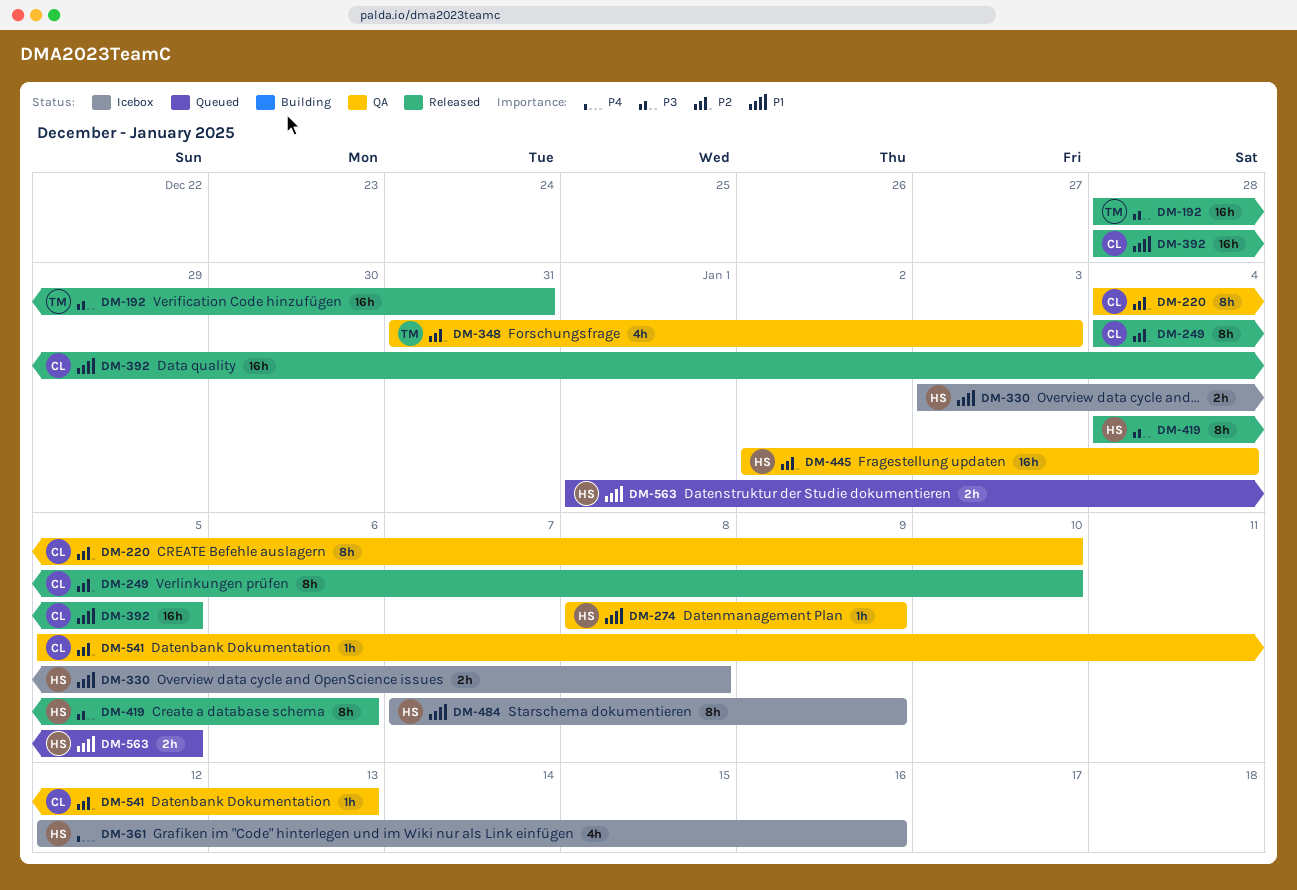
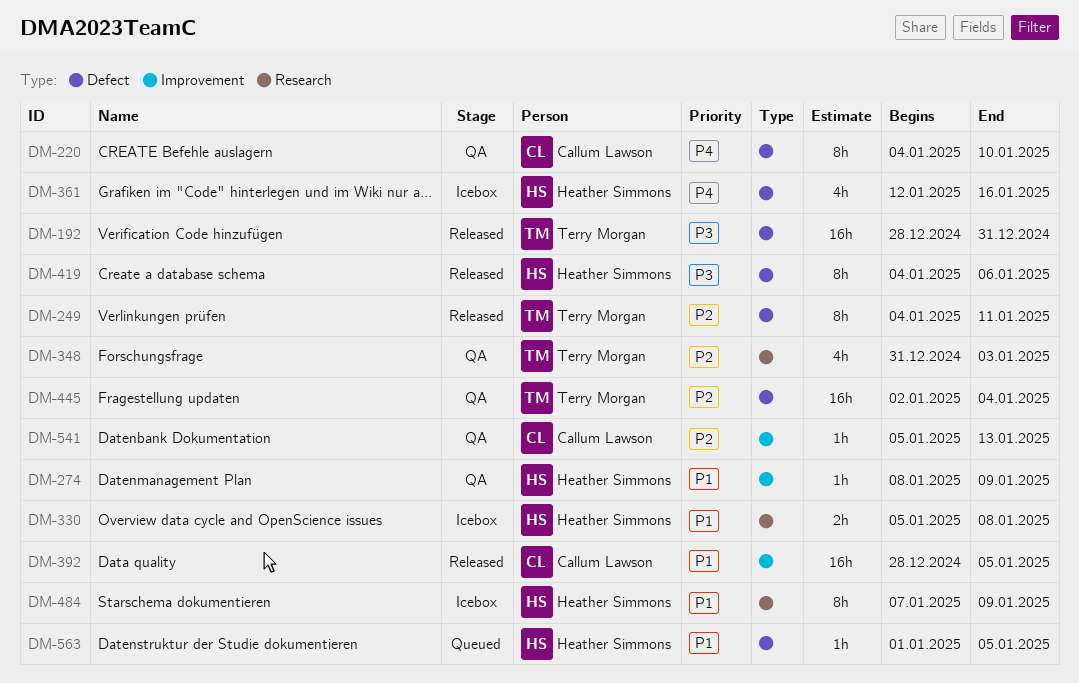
DM-220, priority: P2 -> P4
DM-249, owner: Callum Lawson -> Terry Morgan
DM-249, due: Jan 10 -> Jan 11
DM-330, start: Jan 3 -> Jan 5
DM-445, owner: Heather Simmons -> Terry Morgan
DM-563, estimate: 2h -> 1h

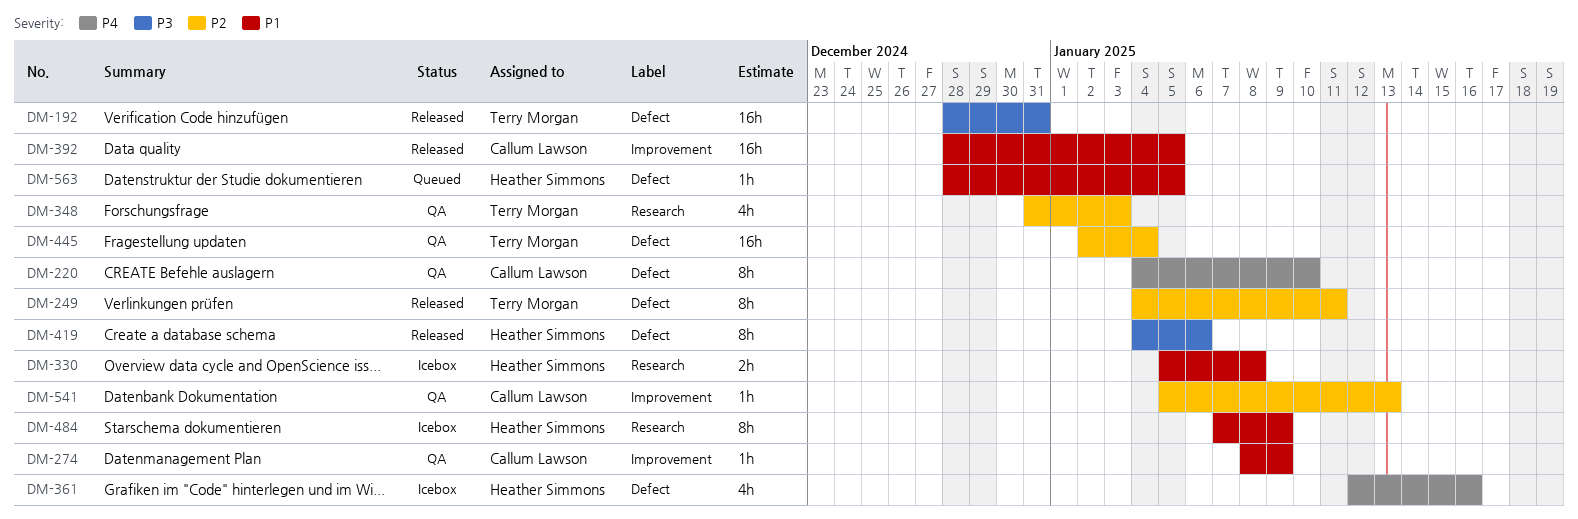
DM-274, owner: Heather Simmons -> Callum Lawson
DM-563, start: Jan 1 -> Dec 28

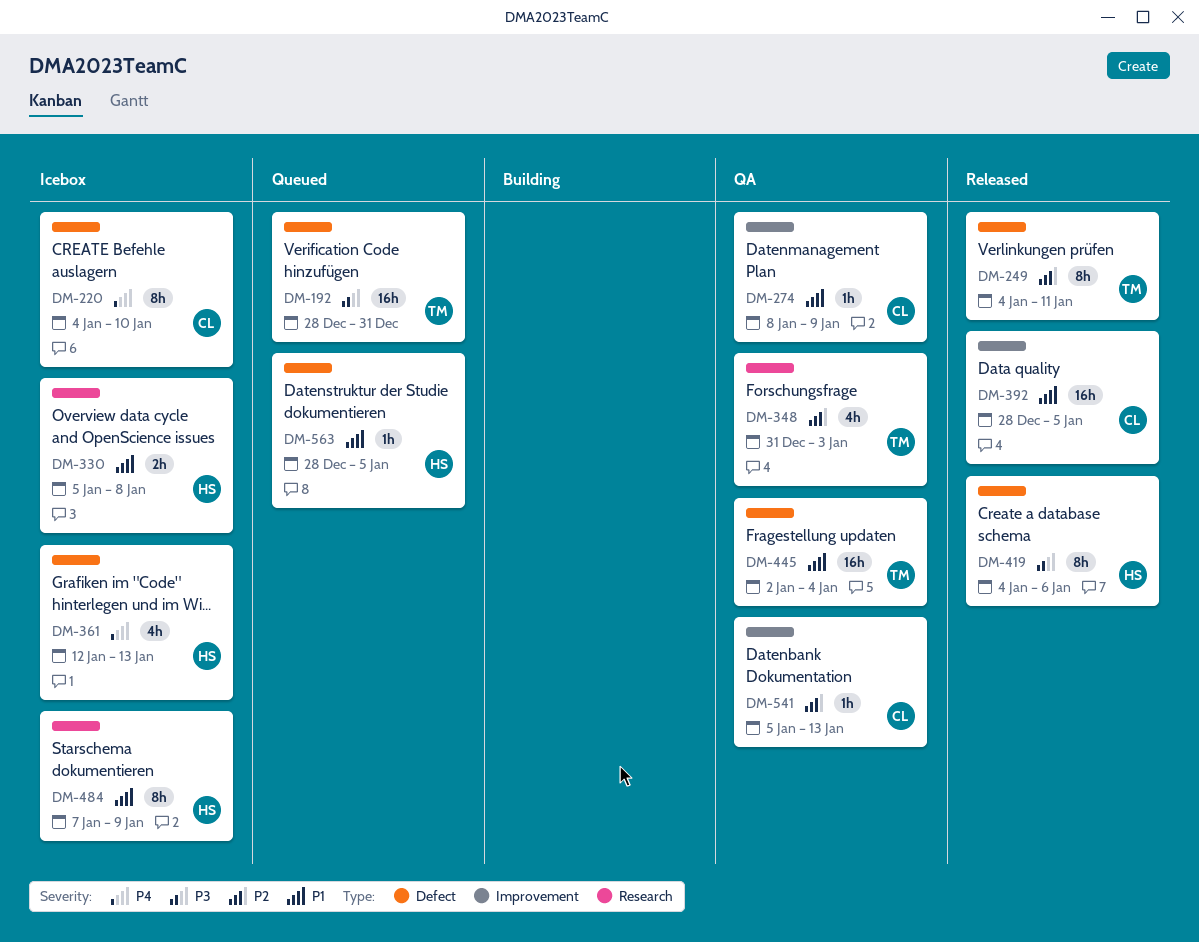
DM-192, status: Released -> Queued
DM-220, status: QA -> Icebox
DM-361, due: Jan 16 -> Jan 13
DM-445, priority: P2 -> P1

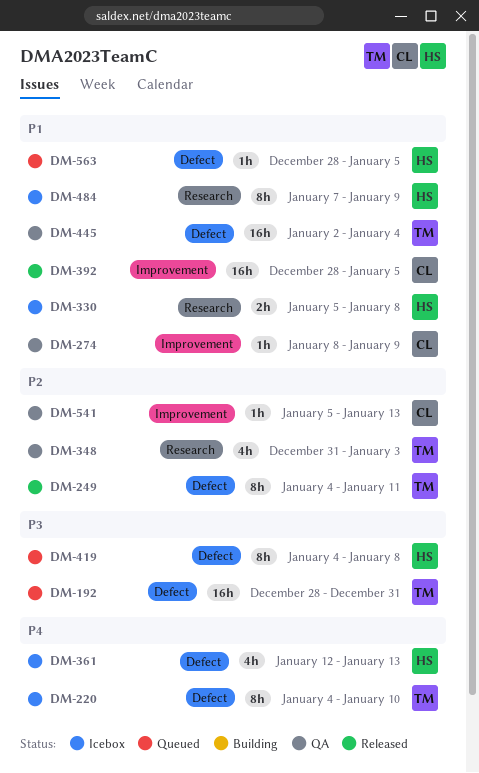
DM-220, owner: CL -> TM
DM-419, status: Released -> Queued
DM-419, due: Jan 6 -> Jan 8

